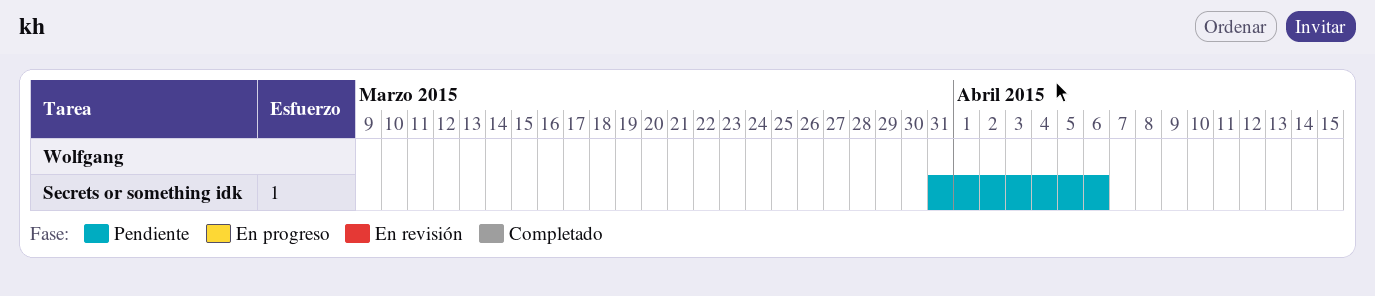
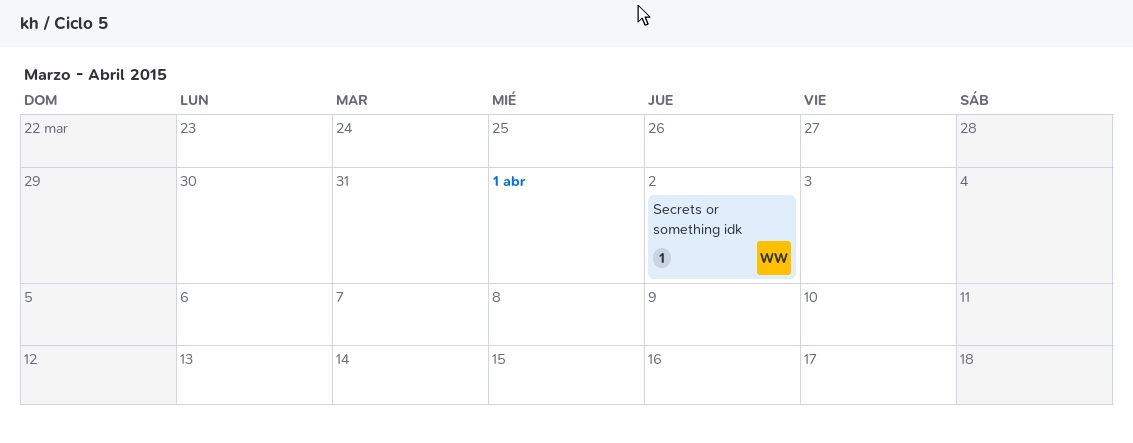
Secrets or something idk, due: Apr 6 -> Apr 2

